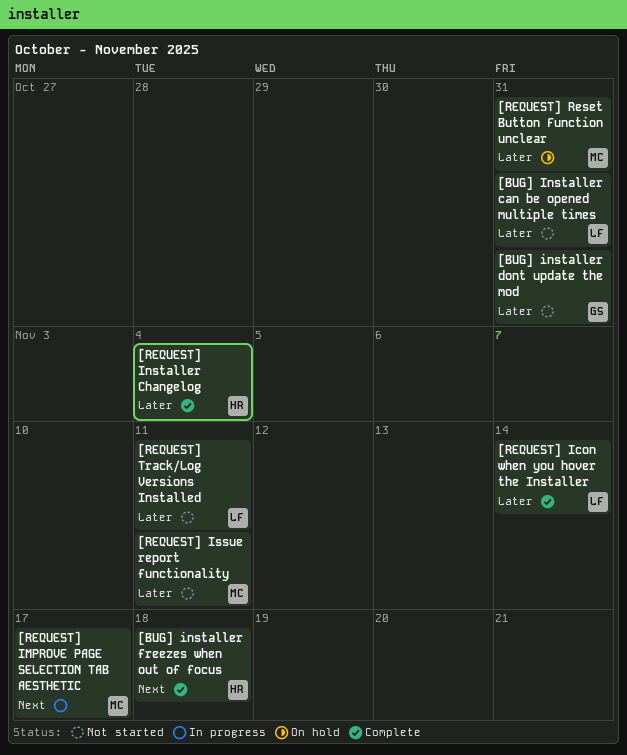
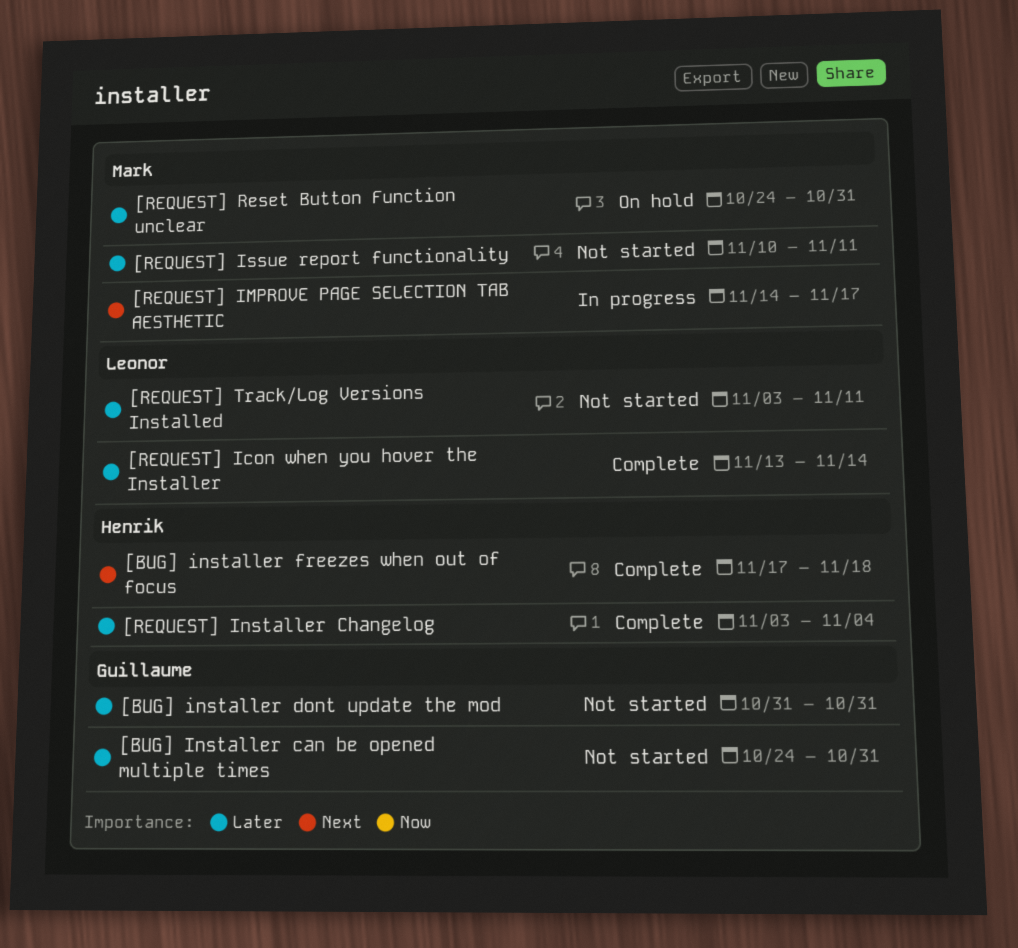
[BUG] Installer can be opened multiple times, owner: Leonor -> Guillaume

